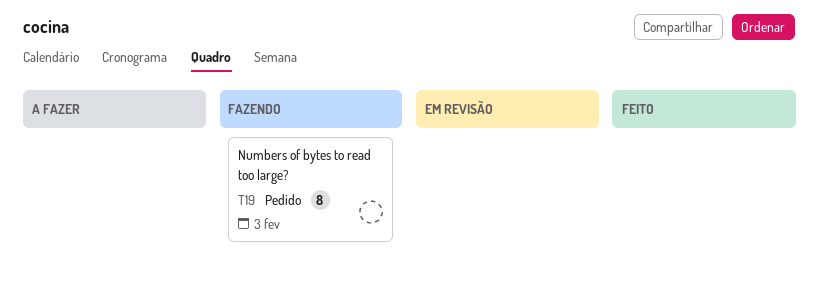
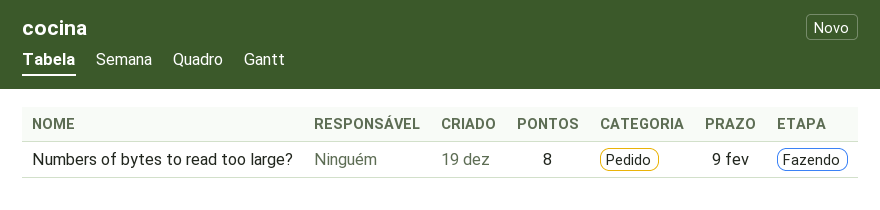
Numbers of bytes to read too large?, due: Feb 3 -> Feb 9

